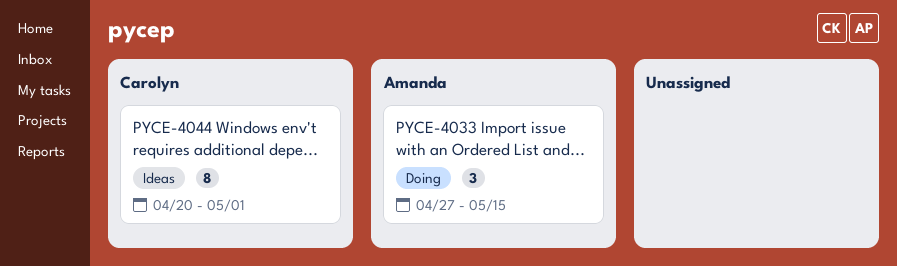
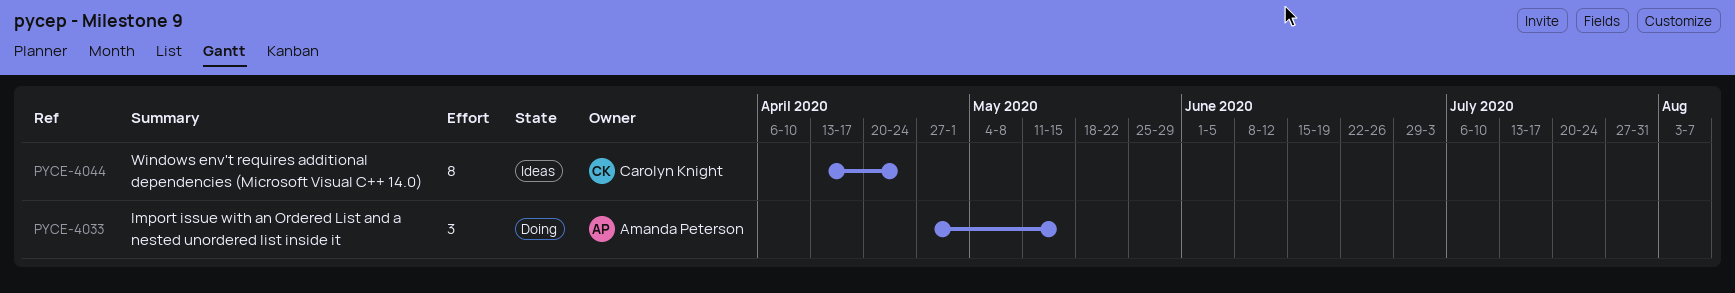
PYCE-4044, start: Apr 20 -> Apr 13
PYCE-4044, due: May 1 -> Apr 24

